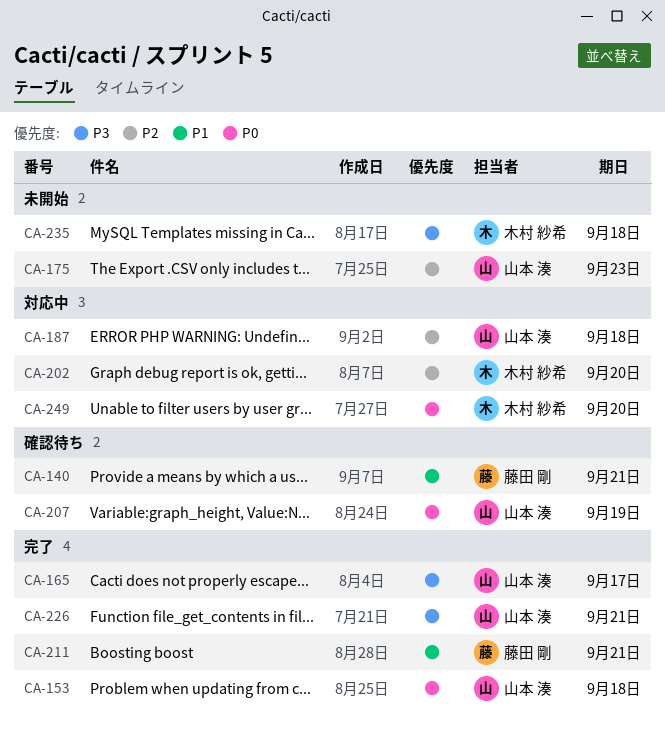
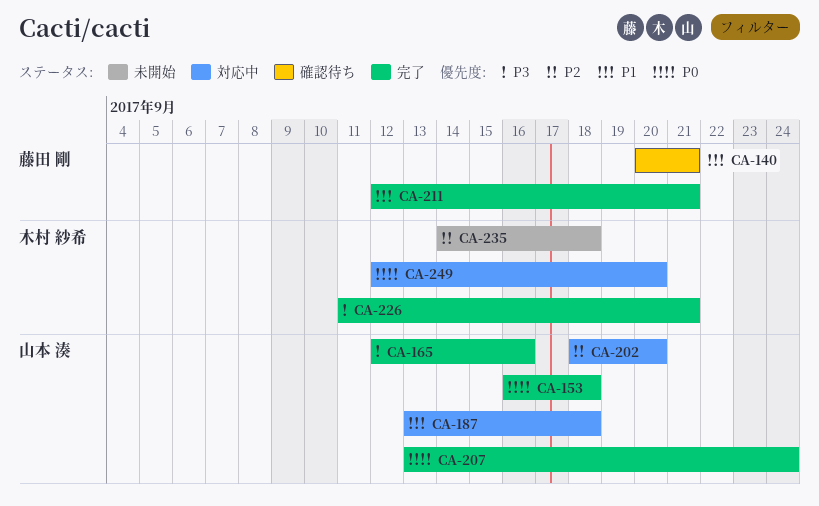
CA-165, due: Sep 17 -> Sep 16
CA-175: present -> none
CA-187, priority: P2 -> P1
CA-202, owner: 木村 紗希 -> 山本 湊
CA-207, status: 確認待ち -> 完了
CA-207, due: Sep 19 -> Sep 24
CA-226, owner: 山本 湊 -> 木村 紗希
CA-235, priority: P3 -> P2

